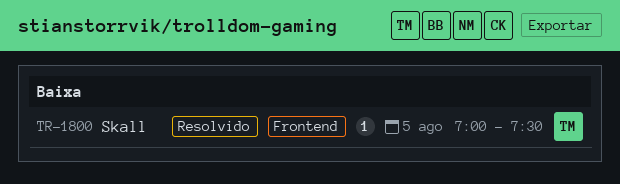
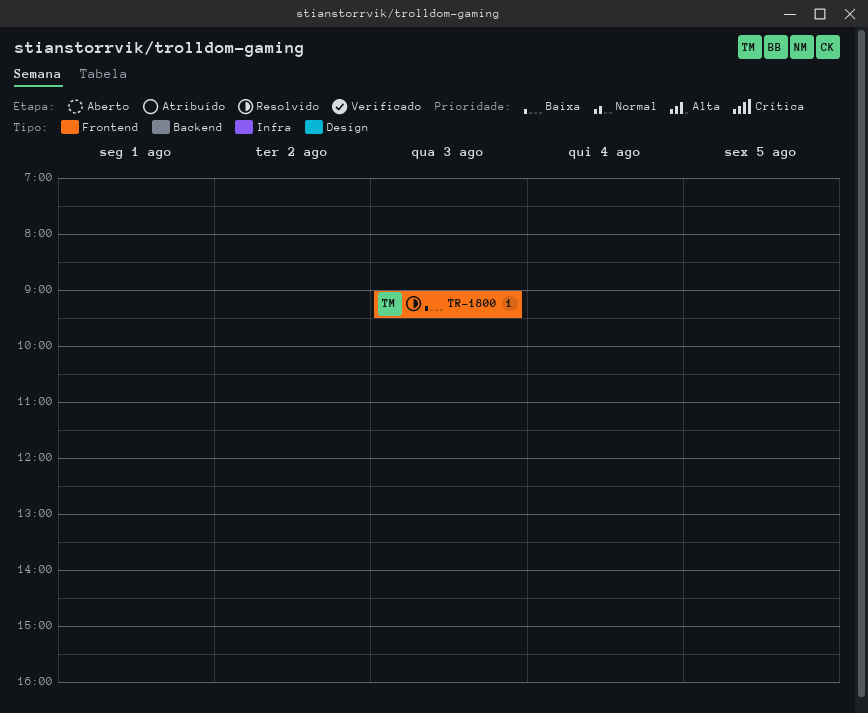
TR-1800, day: Aug 5 -> Aug 3
TR-1800, begins: 07:00 -> 09:00
TR-1800, ends: 07:30 -> 09:30

